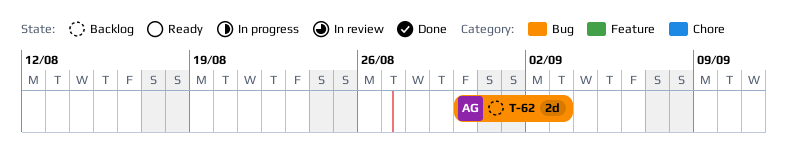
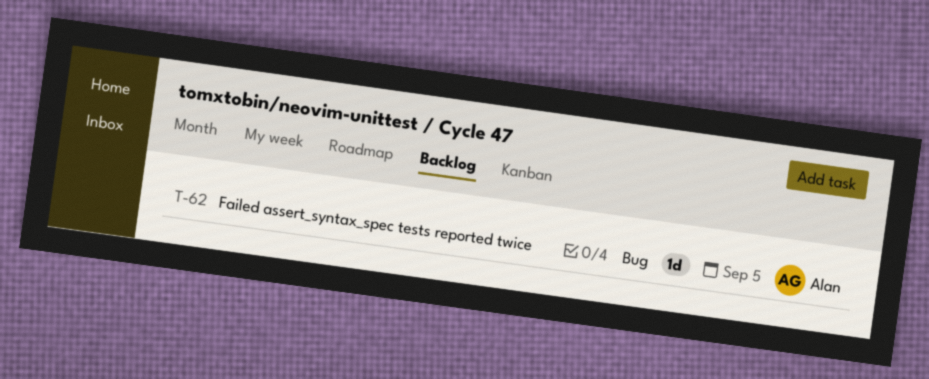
T-62, estimate: 2d -> 1d
T-62, due: Sep 3 -> Sep 5

